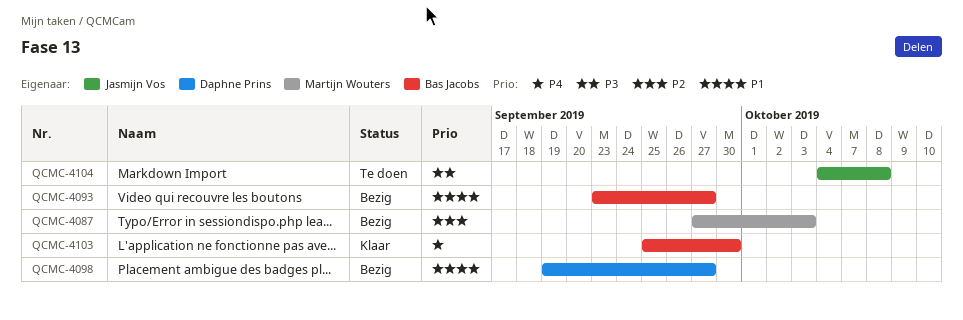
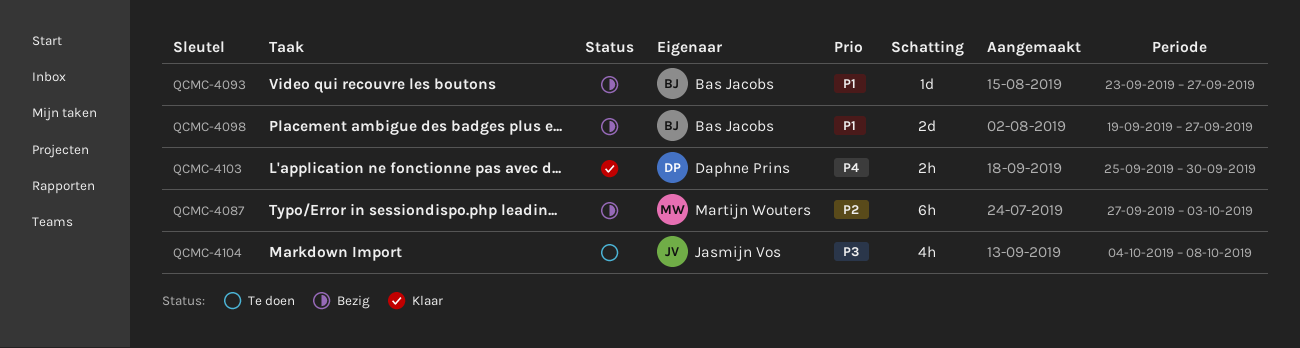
QCMC-4098, owner: Daphne Prins -> Bas Jacobs
QCMC-4103, owner: Bas Jacobs -> Daphne Prins

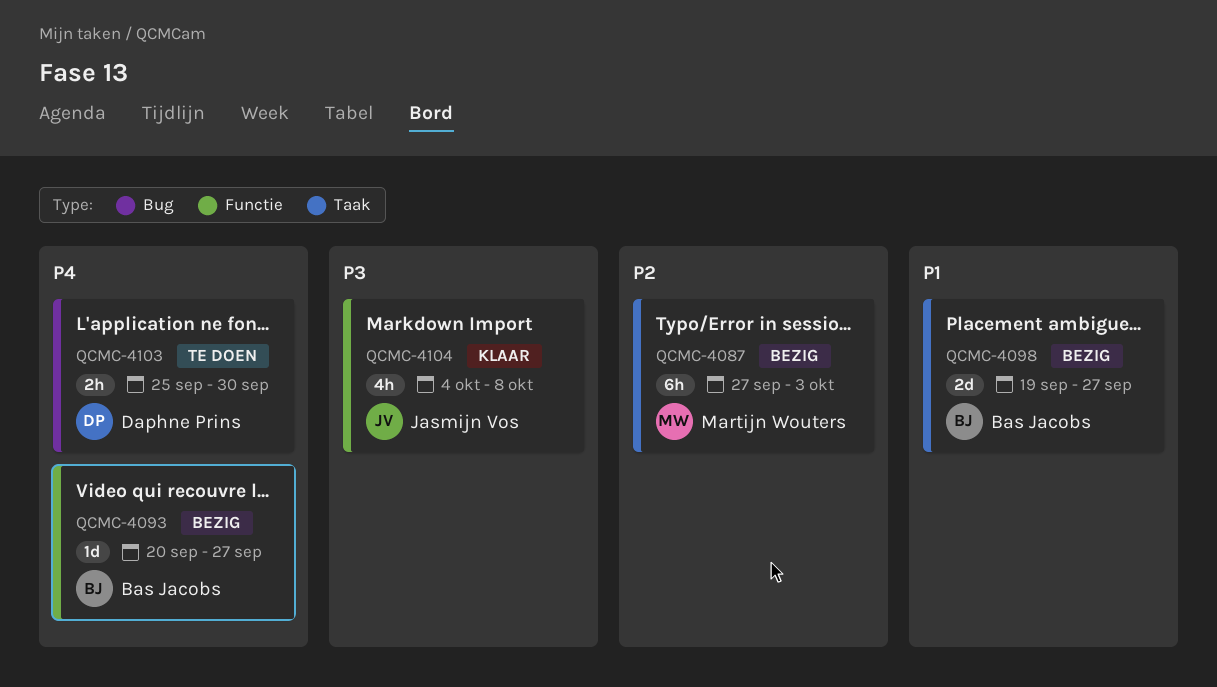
QCMC-4093, priority: P1 -> P4
QCMC-4093, start: Sep 23 -> Sep 20
QCMC-4103, status: Klaar -> Te doen
QCMC-4104, status: Te doen -> Klaar

